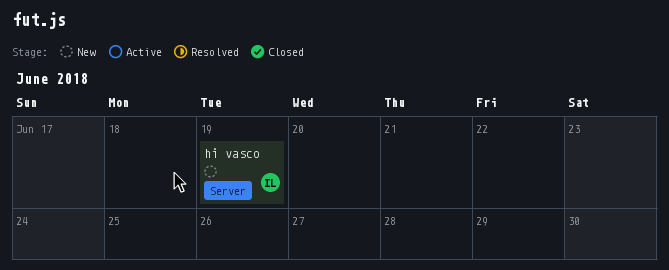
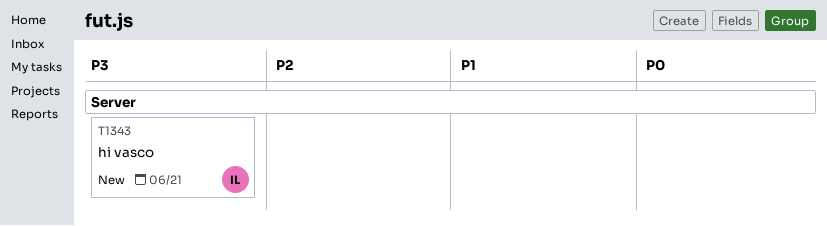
hi vasco, due: Jun 19 -> Jun 21

